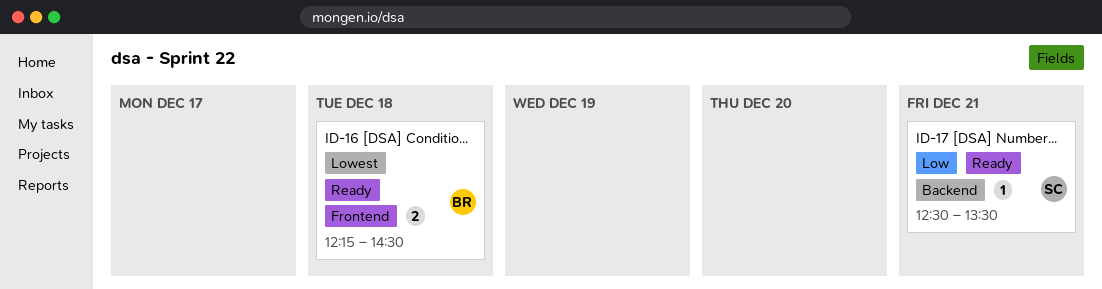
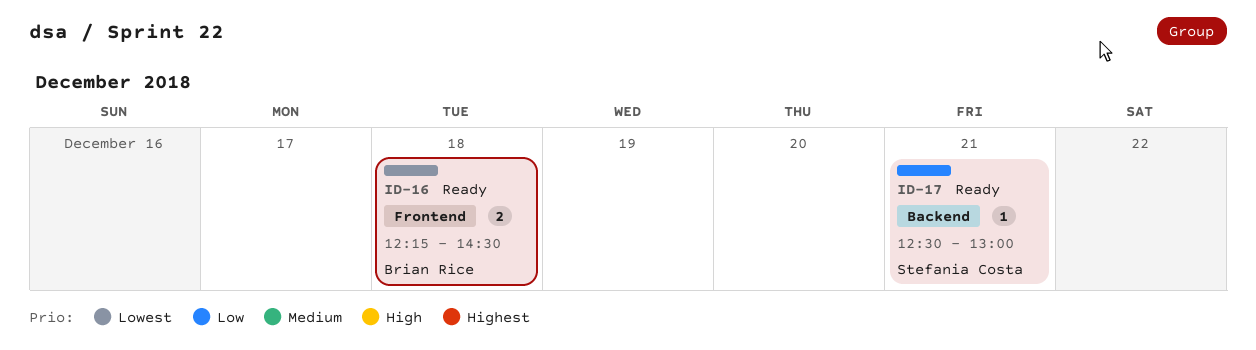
ID-17, ends: 13:30 -> 13:00

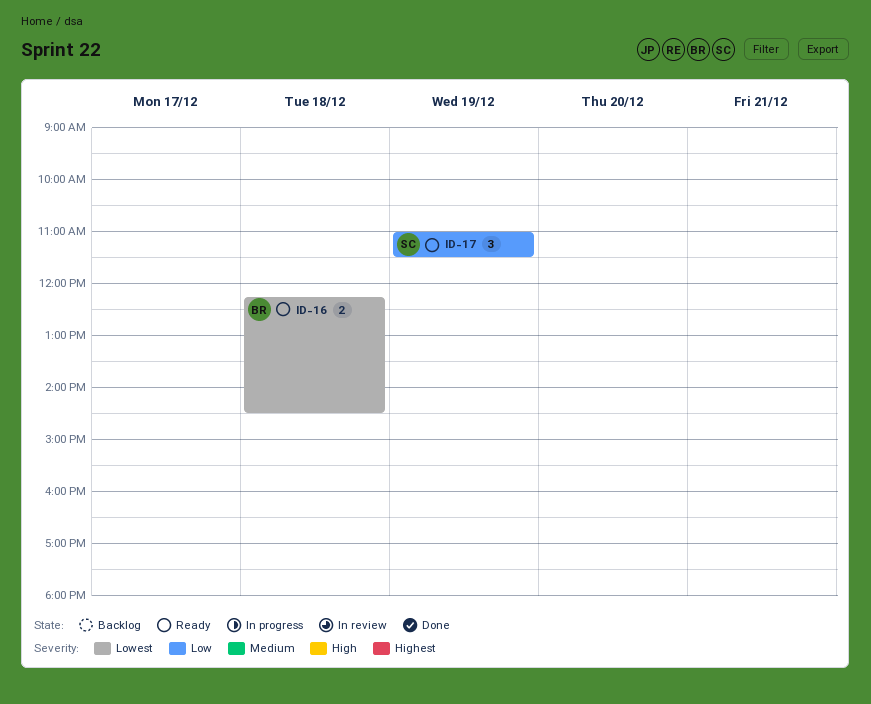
ID-17, estimate: 1 -> 3
ID-17, day: Dec 21 -> Dec 19
ID-17, begins: 12:30 -> 11:00
ID-17, ends: 13:00 -> 11:30

